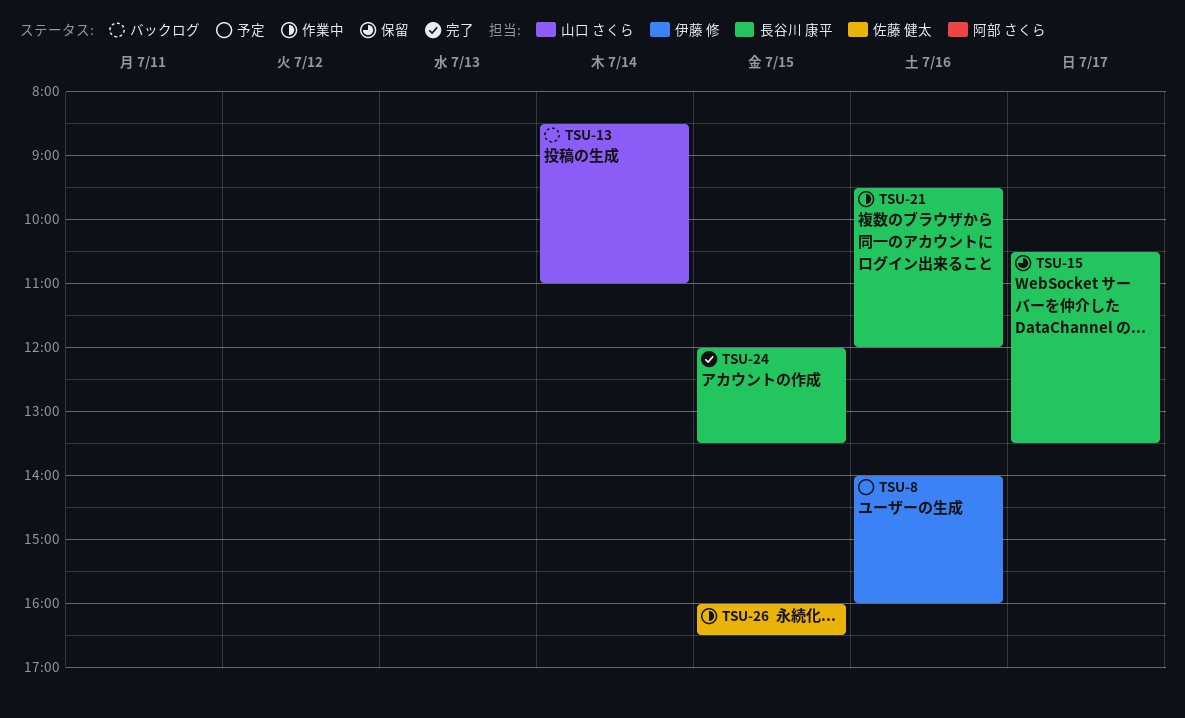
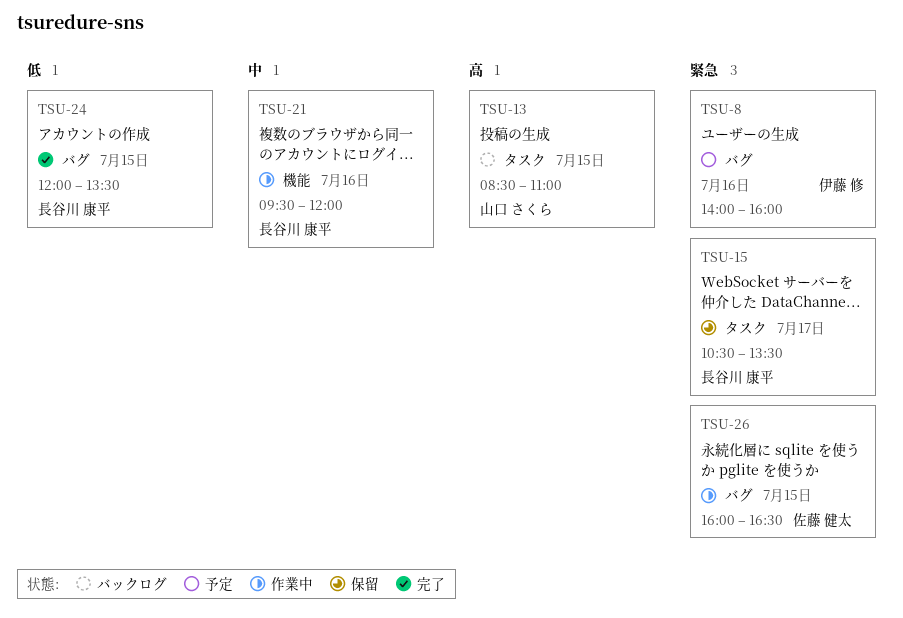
TSU-13, day: Jul 14 -> Jul 15

